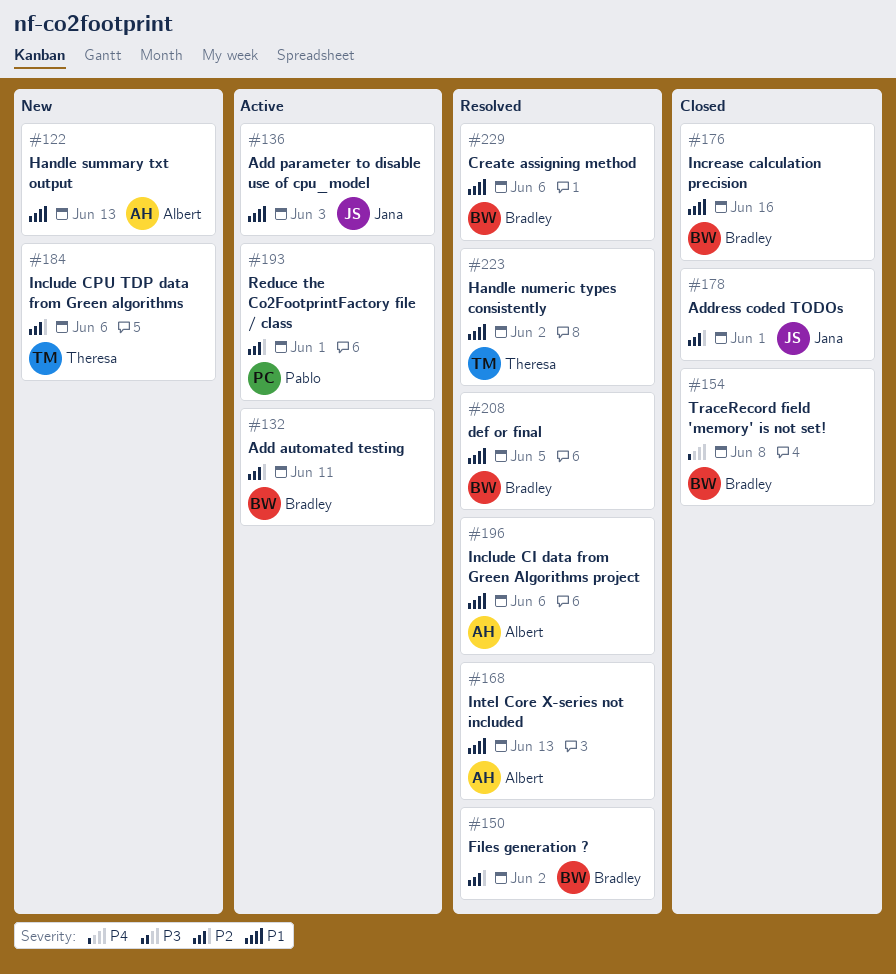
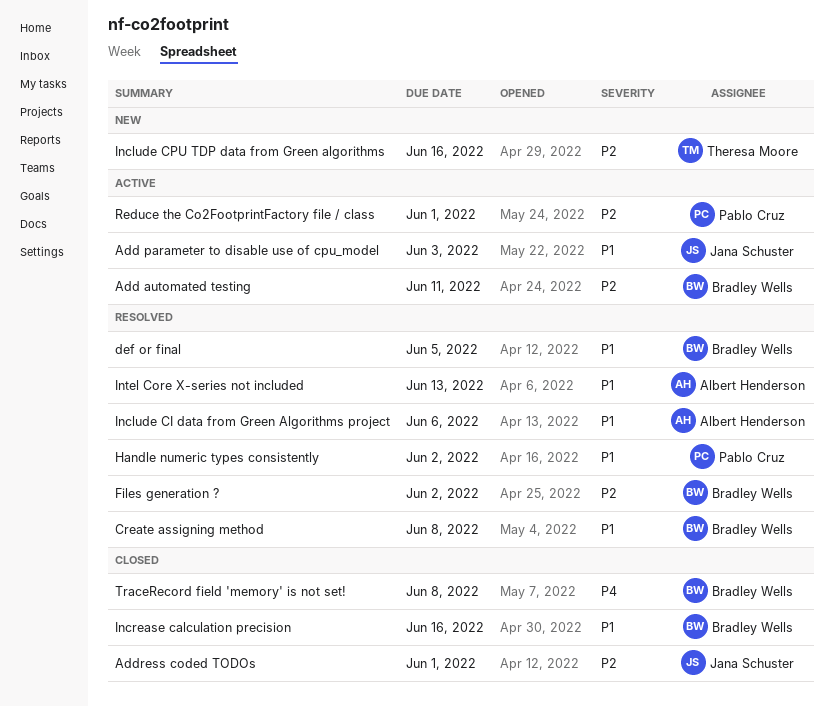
Create assigning method, due: Jun 6 -> Jun 8
Handle numeric types consistently, owner: Theresa Moore -> Pablo Cruz
Handle summary txt output: present -> none
Include CPU TDP data from Green algorithms, due: Jun 6 -> Jun 16

